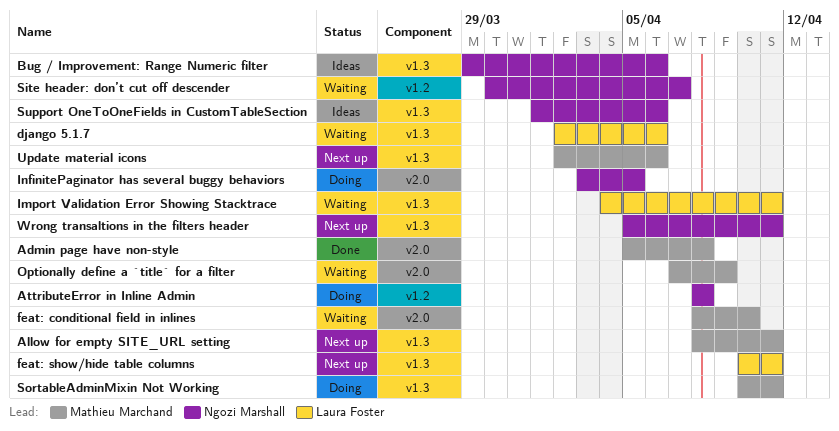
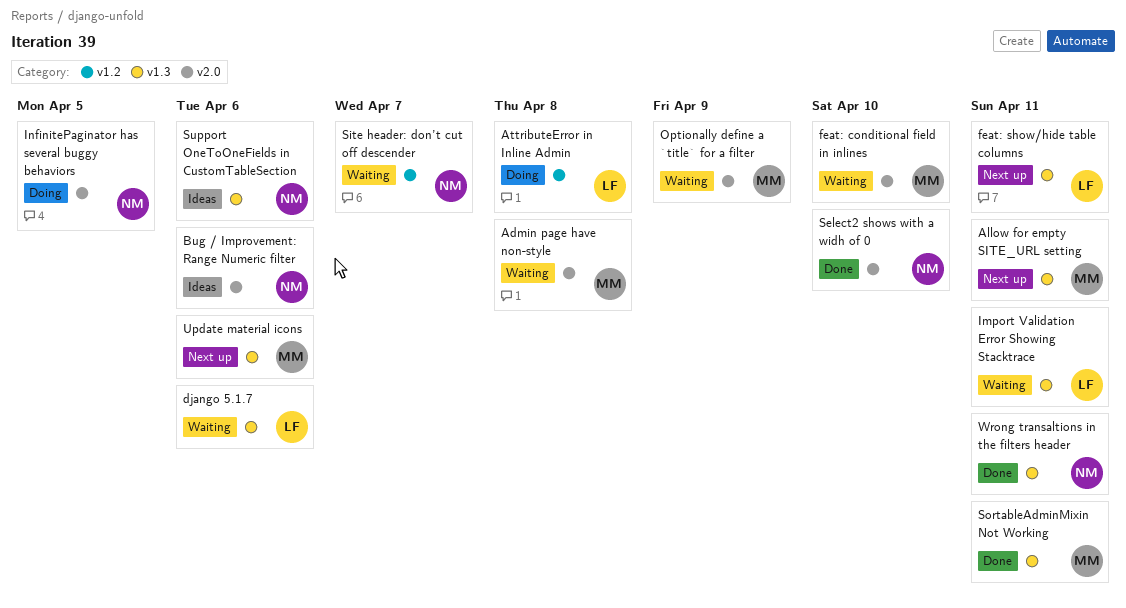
Admin page have non-style, status: Done -> Waiting
AttributeError in Inline Admin, owner: Ngozi Marshall -> Laura Foster
Bug / Improvement: Range Numeric filter, label: v1.3 -> v2.0
Select2 shows with a widh of 0: none -> present
SortableAdminMixin Not Working, status: Doing -> Done
Wrong transaltions in the filters header, status: Next up -> Done

